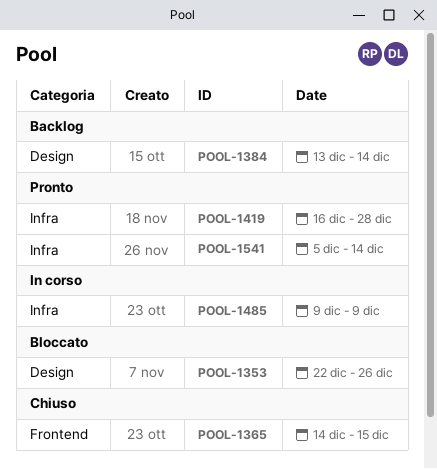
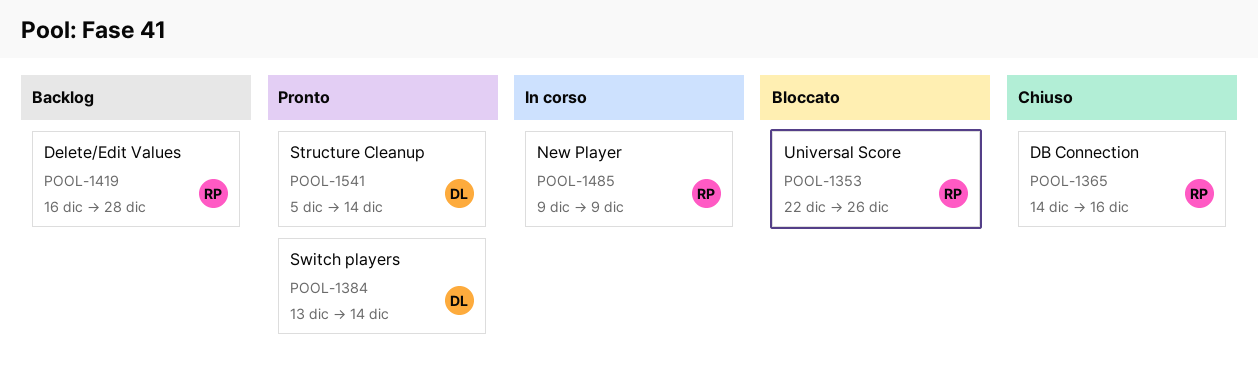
POOL-1365, due: Dec 15 -> Dec 16
POOL-1384, status: Backlog -> Pronto
POOL-1419, status: Pronto -> Backlog

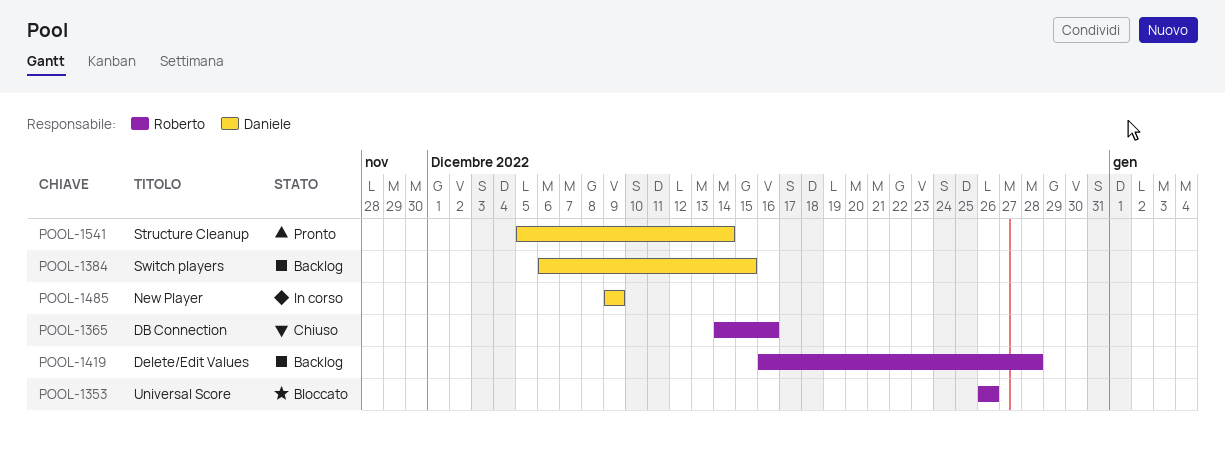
POOL-1353, start: Dec 22 -> Dec 26
POOL-1384, status: Pronto -> Backlog
POOL-1384, start: Dec 13 -> Dec 6
POOL-1384, due: Dec 14 -> Dec 15
POOL-1485, owner: Roberto -> Daniele

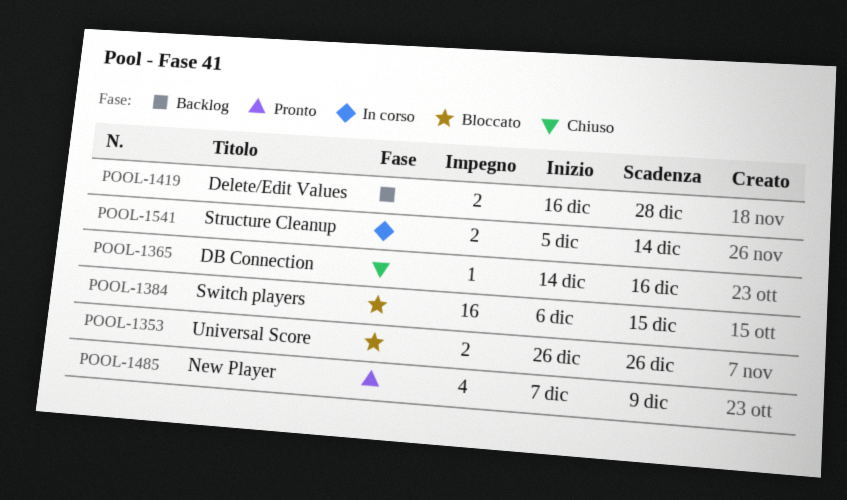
POOL-1384, status: Backlog -> Bloccato
POOL-1485, status: In corso -> Pronto
POOL-1485, start: Dec 9 -> Dec 7
POOL-1541, status: Pronto -> In corso

